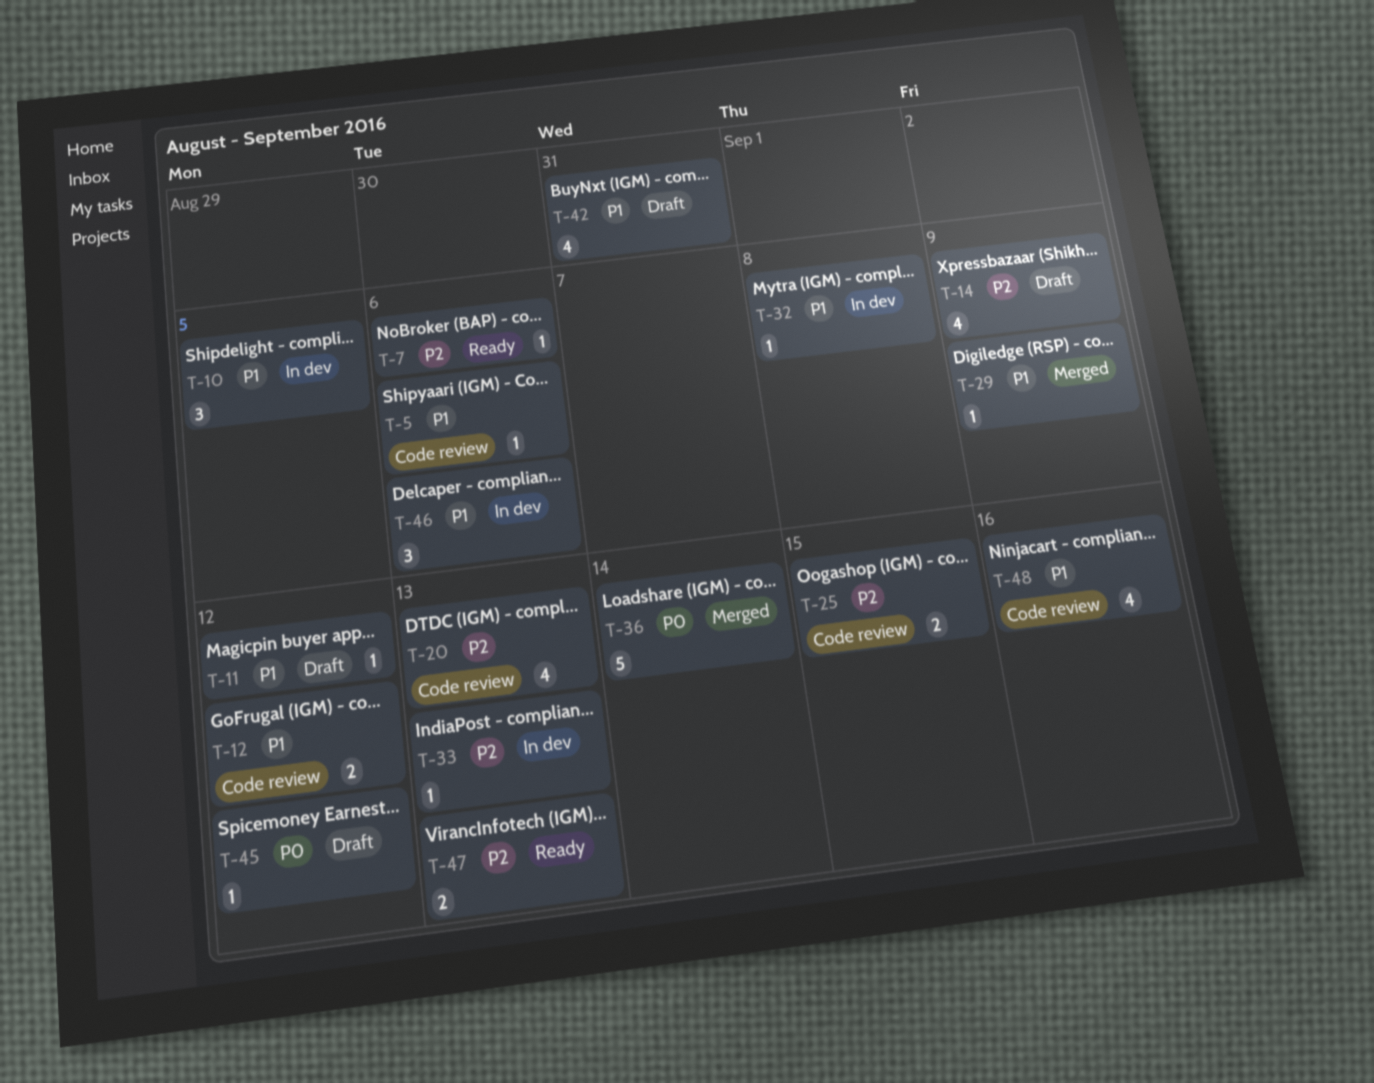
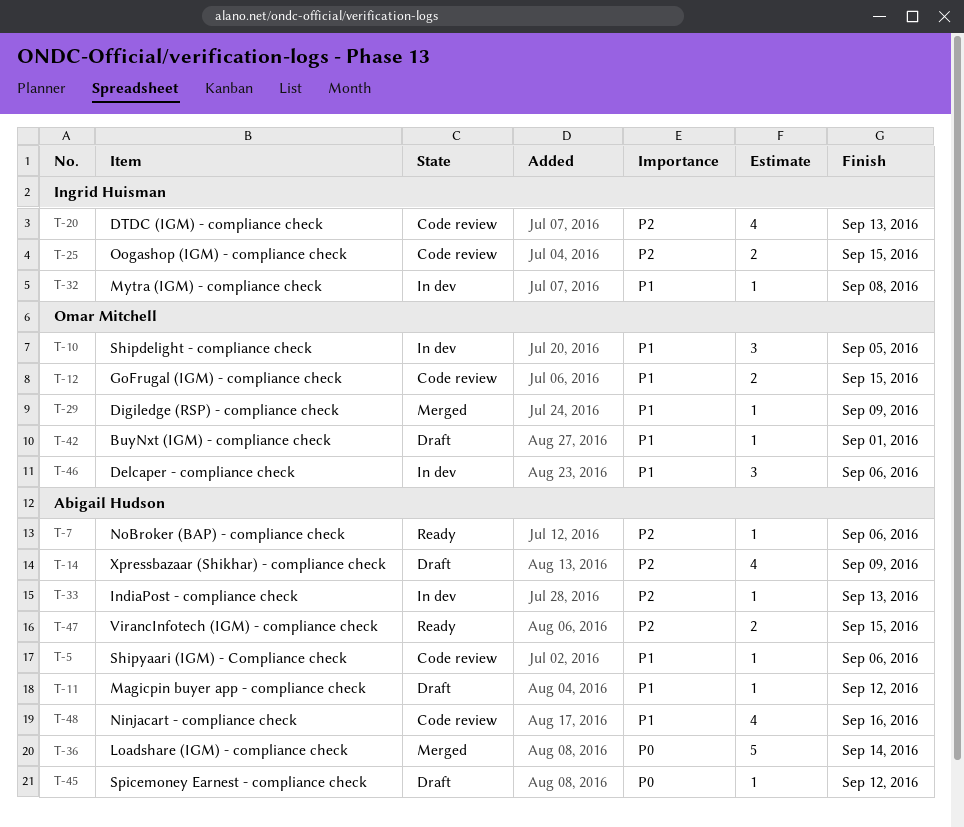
T-12, due: Sep 12 -> Sep 15
T-42, estimate: 4 -> 1
T-42, due: Aug 31 -> Sep 1
T-47, due: Sep 13 -> Sep 15

